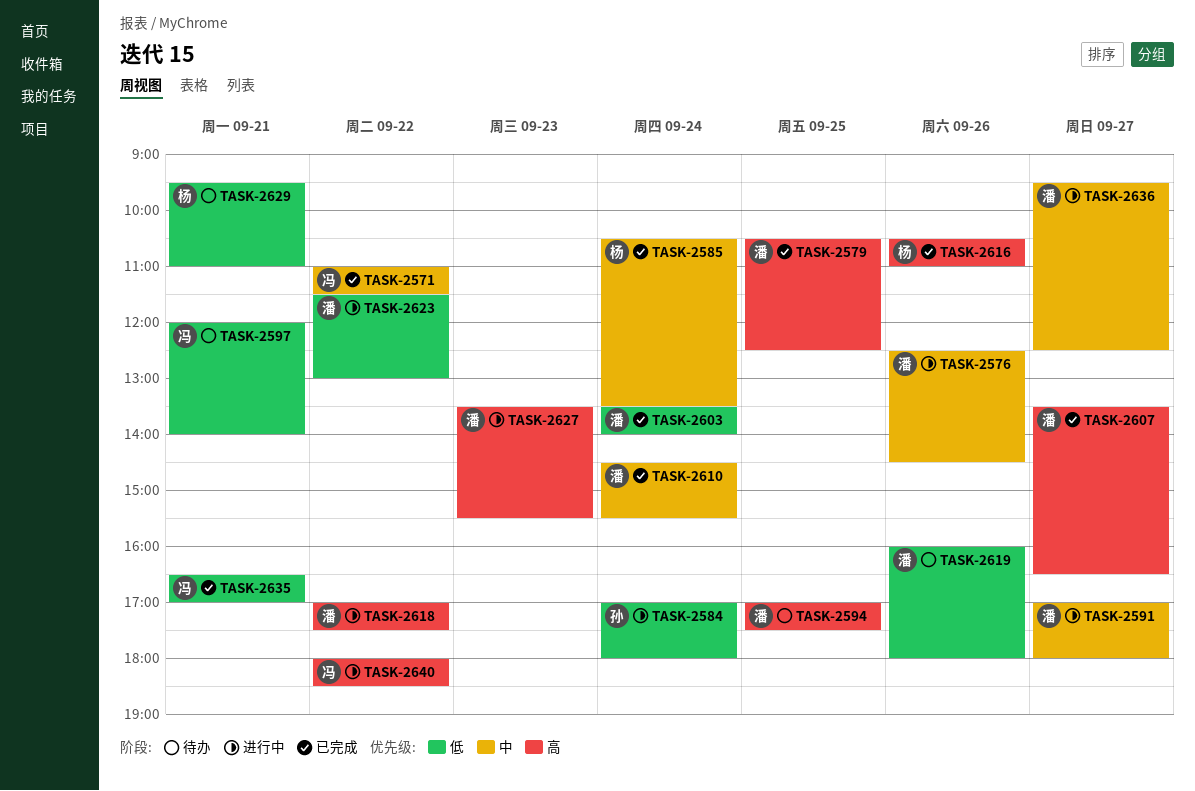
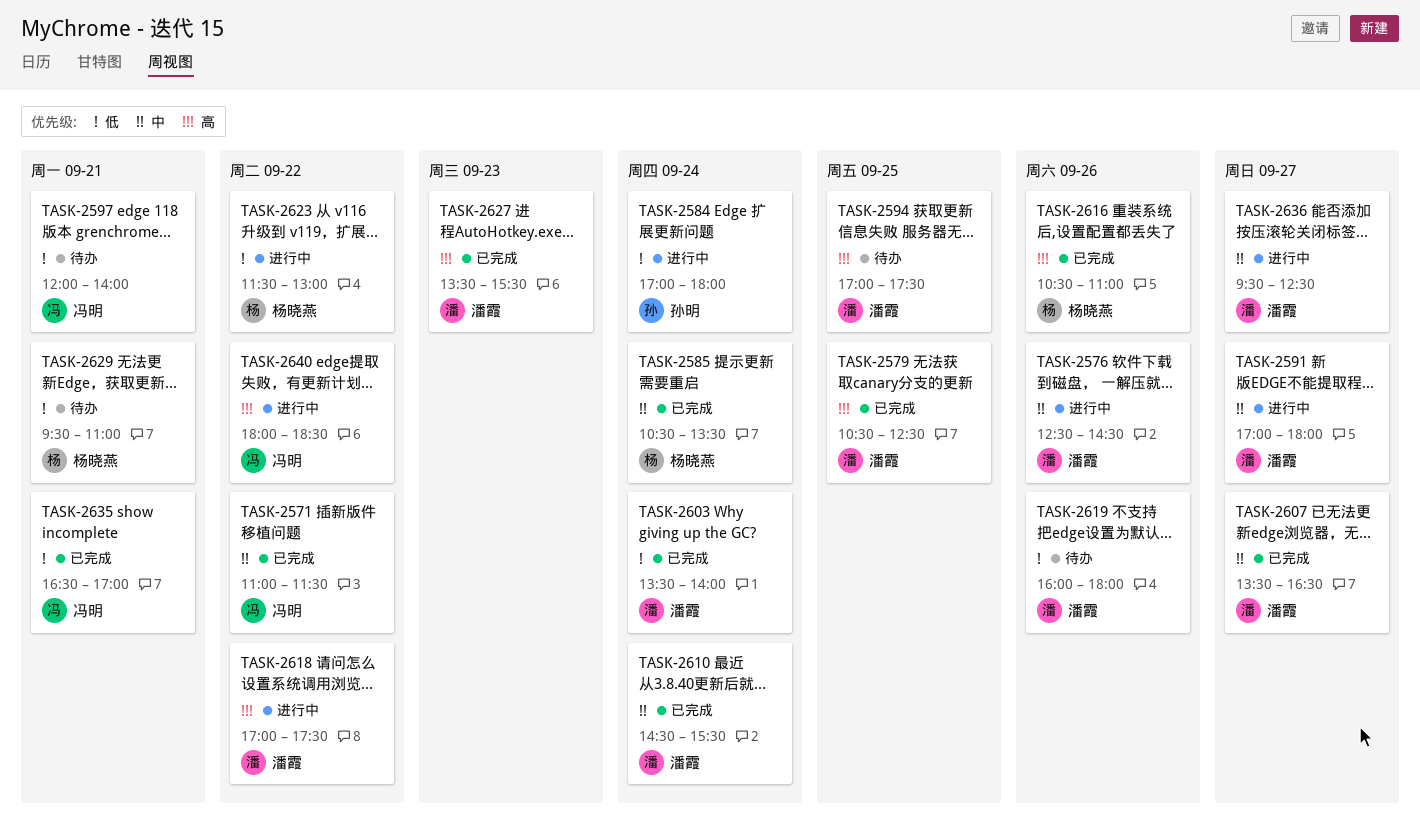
TASK-2607, priority: 高 -> 中
TASK-2623, owner: 潘霞 -> 杨晓燕
TASK-2627, status: 进行中 -> 已完成

